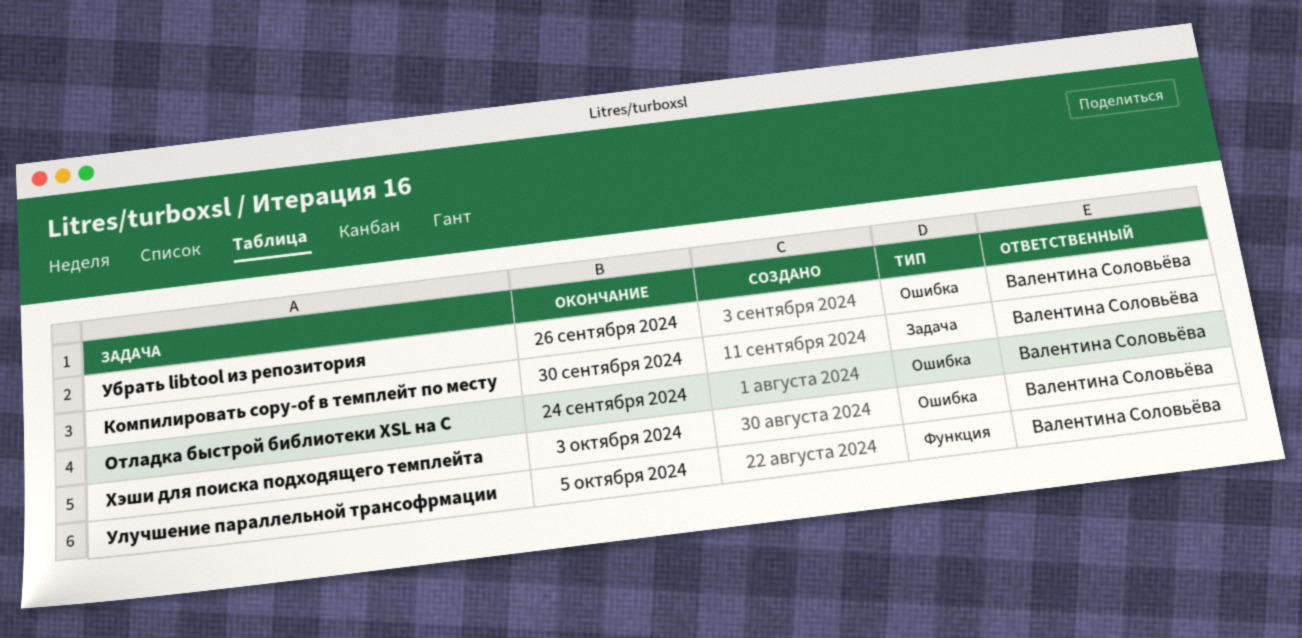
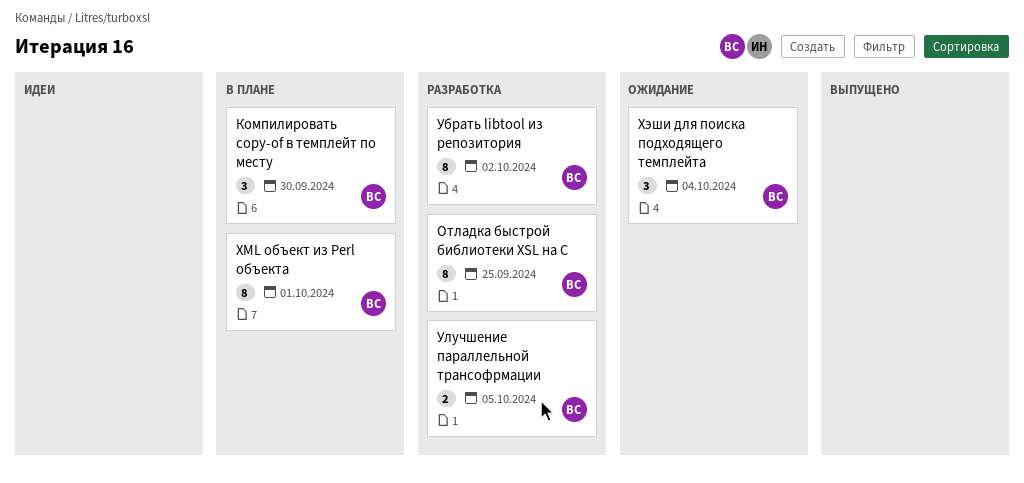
XML объект из Perl объекта: none -> present
Отладка быстрой библиотеки XSL на C, due: Sep 24 -> Sep 25
Убрать libtool из репозитория, due: Sep 26 -> Oct 2
Хэши для поиска подходящего темплейта, due: Oct 3 -> Oct 4

